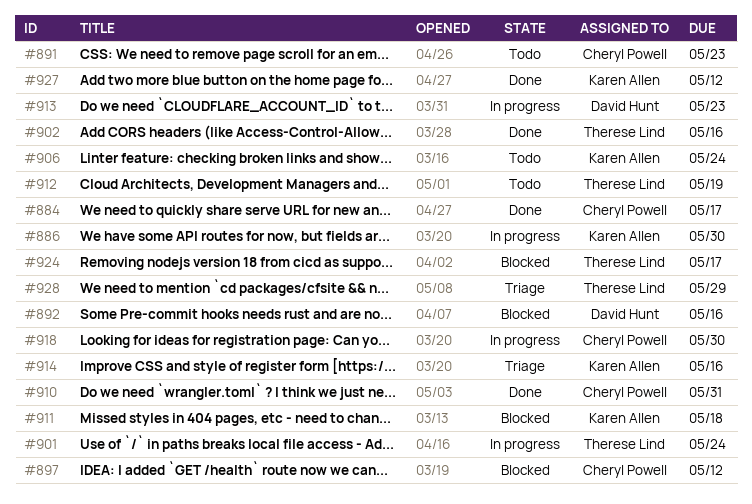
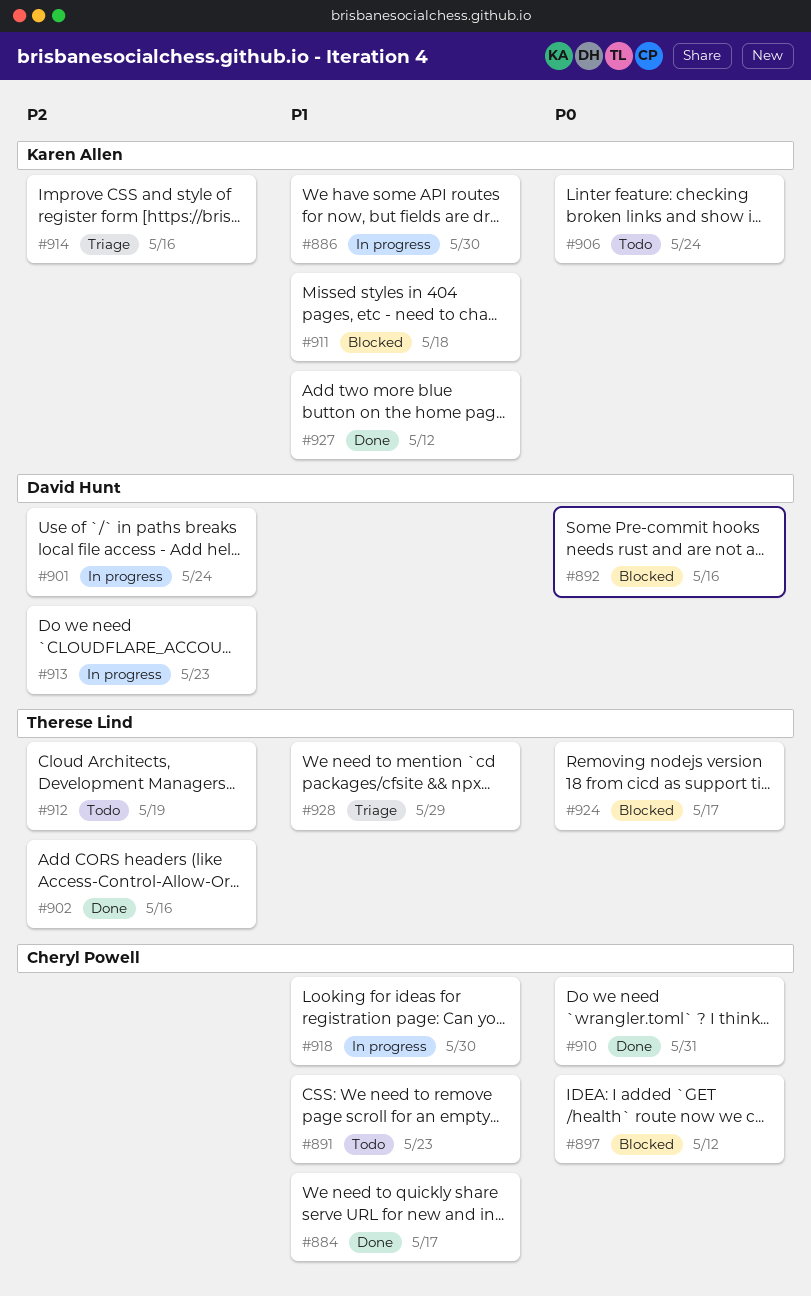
#901, owner: Therese Lind -> David Hunt

